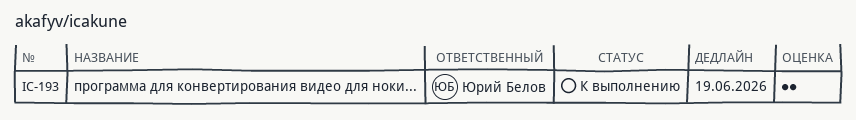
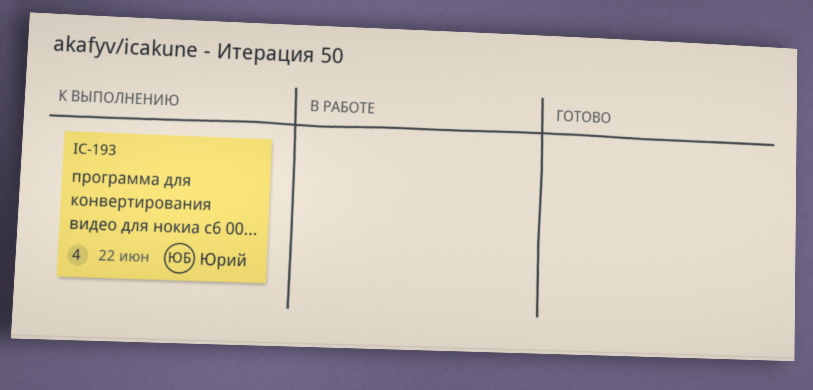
IC-193, estimate: 2 -> 4
IC-193, due: Jun 19 -> Jun 22

